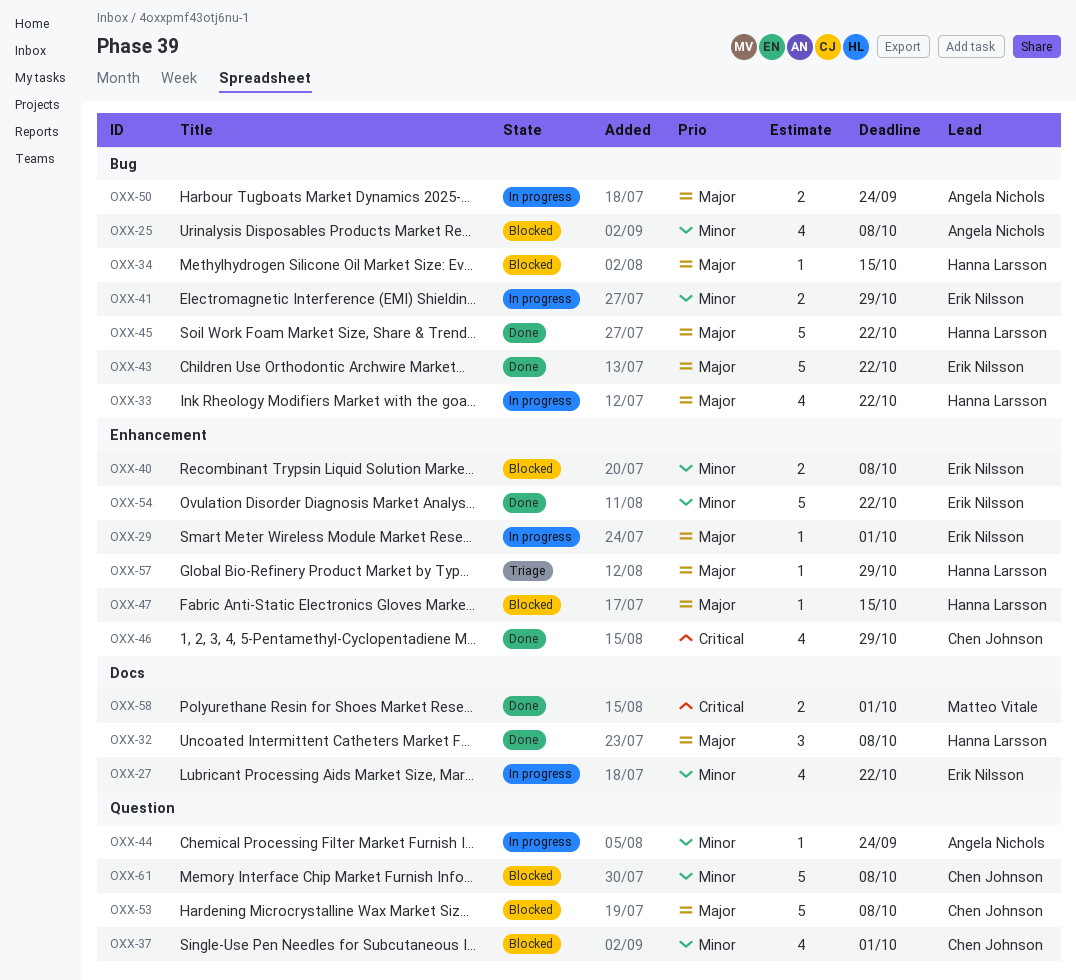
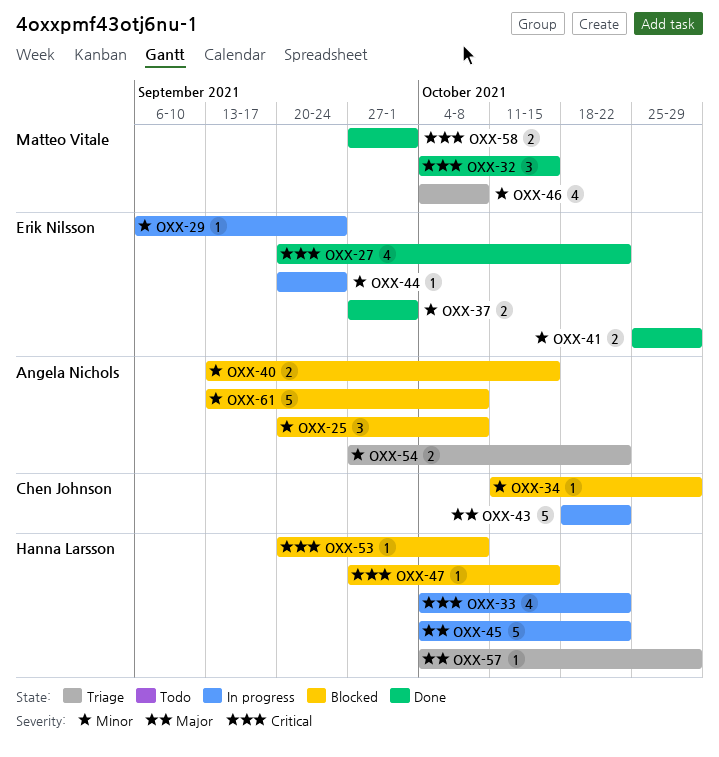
OXX-25, estimate: 4 -> 3
OXX-27, status: In progress -> Done
OXX-27, priority: Minor -> Critical
OXX-29, priority: Major -> Minor
OXX-29, due: Oct 1 -> Sep 24
OXX-32, owner: Hanna Larsson -> Matteo Vitale
OXX-32, priority: Major -> Critical
OXX-32, due: Oct 8 -> Oct 15
OXX-33, priority: Major -> Critical
OXX-34, owner: Hanna Larsson -> Chen Johnson
OXX-34, priority: Major -> Minor
OXX-34, due: Oct 15 -> Oct 29
OXX-37, status: Blocked -> Done
OXX-37, owner: Chen Johnson -> Erik Nilsson
OXX-37, estimate: 4 -> 2
OXX-40, owner: Erik Nilsson -> Angela Nichols
OXX-40, due: Oct 8 -> Oct 15
OXX-41, status: In progress -> Done
OXX-43, status: Done -> In progress
OXX-43, owner: Erik Nilsson -> Chen Johnson
OXX-44, owner: Angela Nichols -> Erik Nilsson
OXX-45, status: Done -> In progress
OXX-46, status: Done -> Triage
OXX-46, owner: Chen Johnson -> Matteo Vitale
OXX-46, priority: Critical -> Minor
OXX-46, due: Oct 29 -> Oct 8
OXX-47, priority: Major -> Critical
OXX-50: present -> none
OXX-53, owner: Chen Johnson -> Hanna Larsson
OXX-53, priority: Major -> Critical
OXX-53, estimate: 5 -> 1
OXX-54, status: Done -> Triage
OXX-54, owner: Erik Nilsson -> Angela Nichols
OXX-54, estimate: 5 -> 2
OXX-61, owner: Chen Johnson -> Angela Nichols

